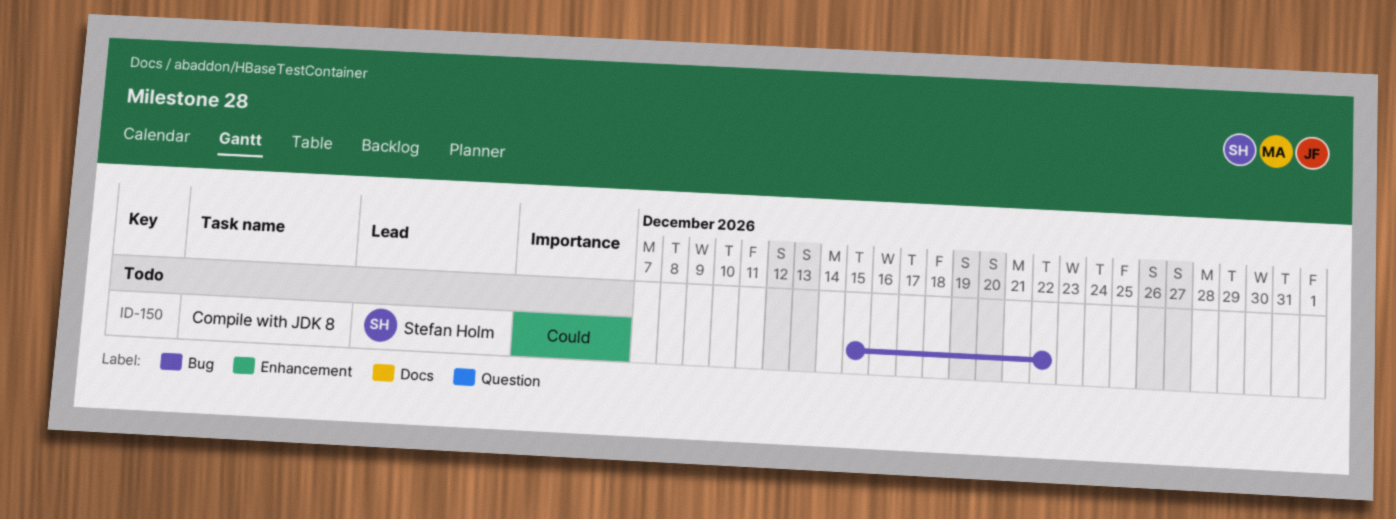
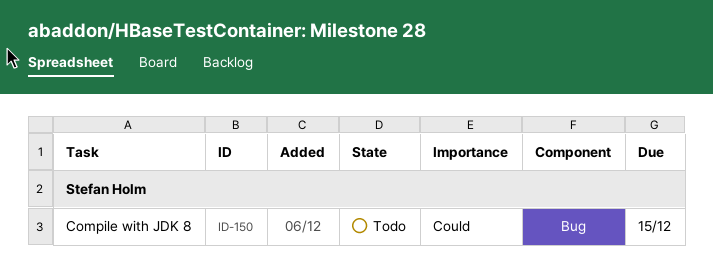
ID-150, due: Dec 22 -> Dec 15

